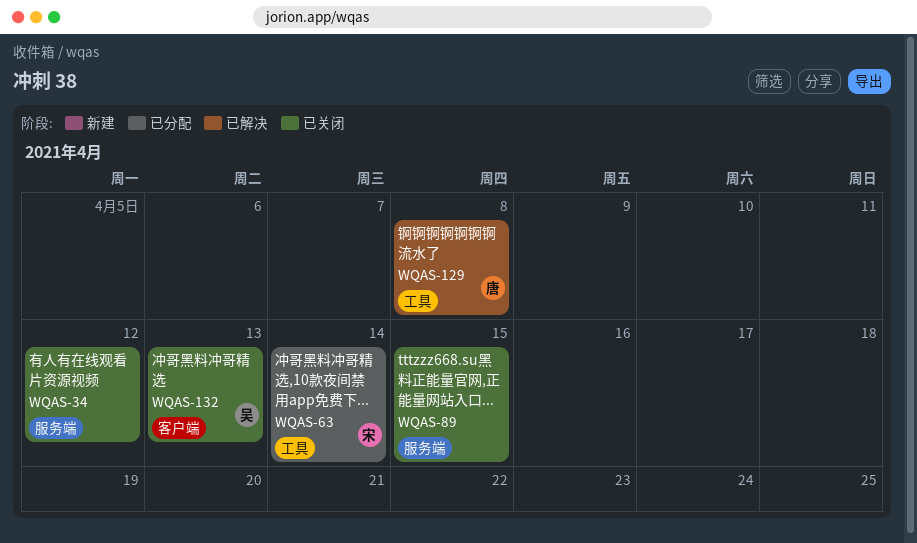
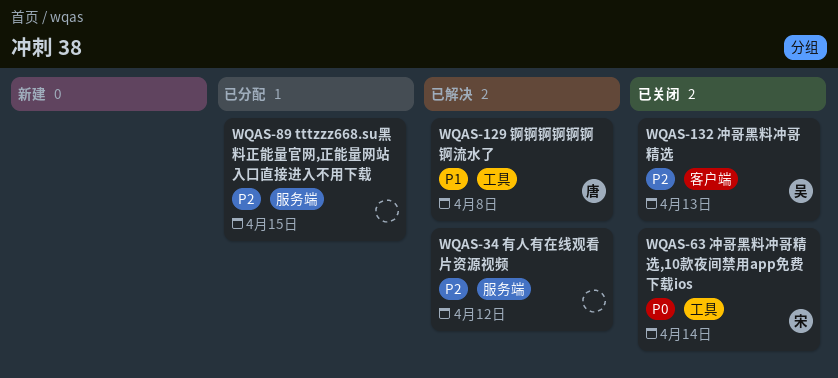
WQAS-34, status: 已关闭 -> 已解决
WQAS-63, status: 已分配 -> 已关闭
WQAS-89, status: 已关闭 -> 已分配

